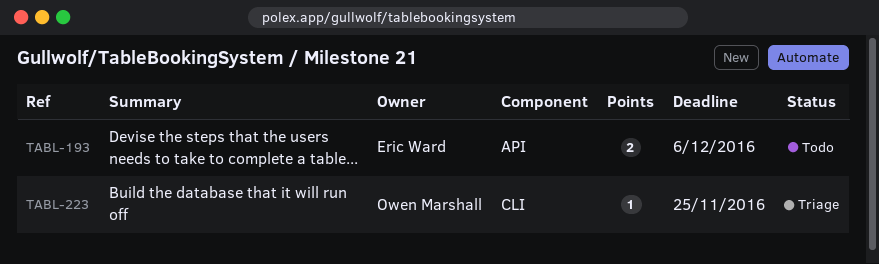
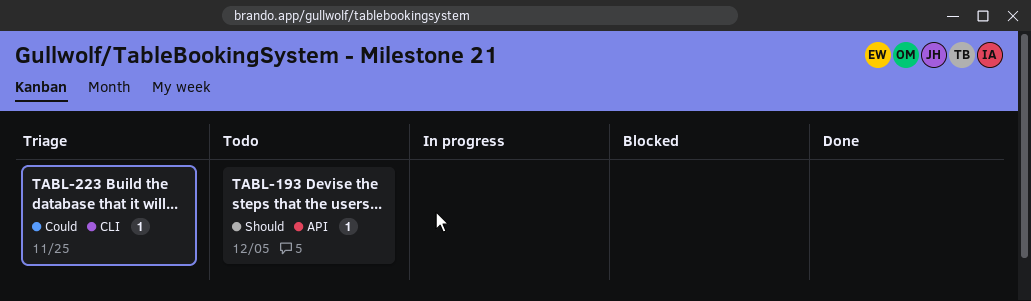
TABL-193, estimate: 2 -> 1
TABL-193, due: Dec 6 -> Dec 5

